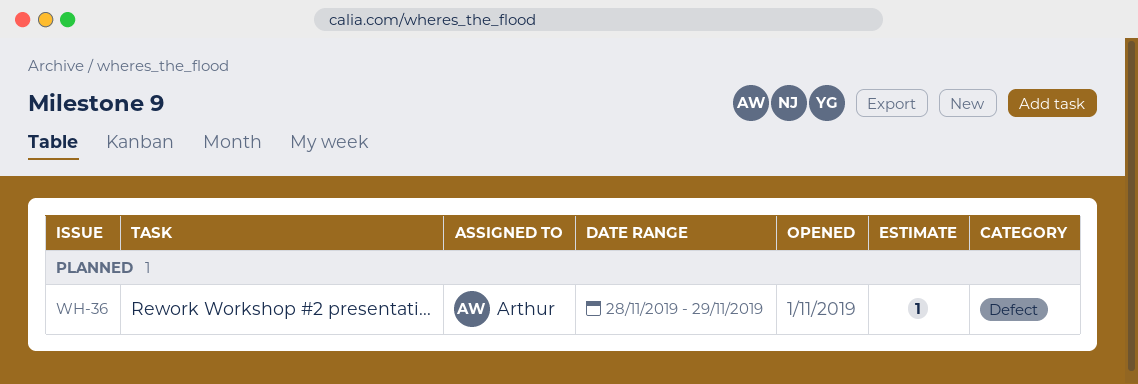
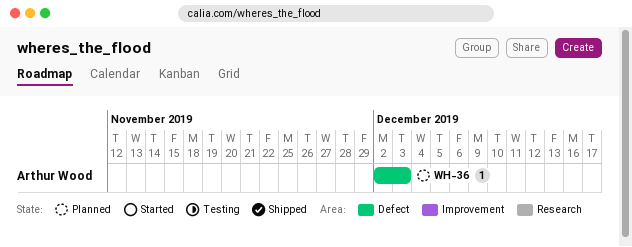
WH-36, start: Nov 28 -> Dec 2
WH-36, due: Nov 29 -> Dec 3

